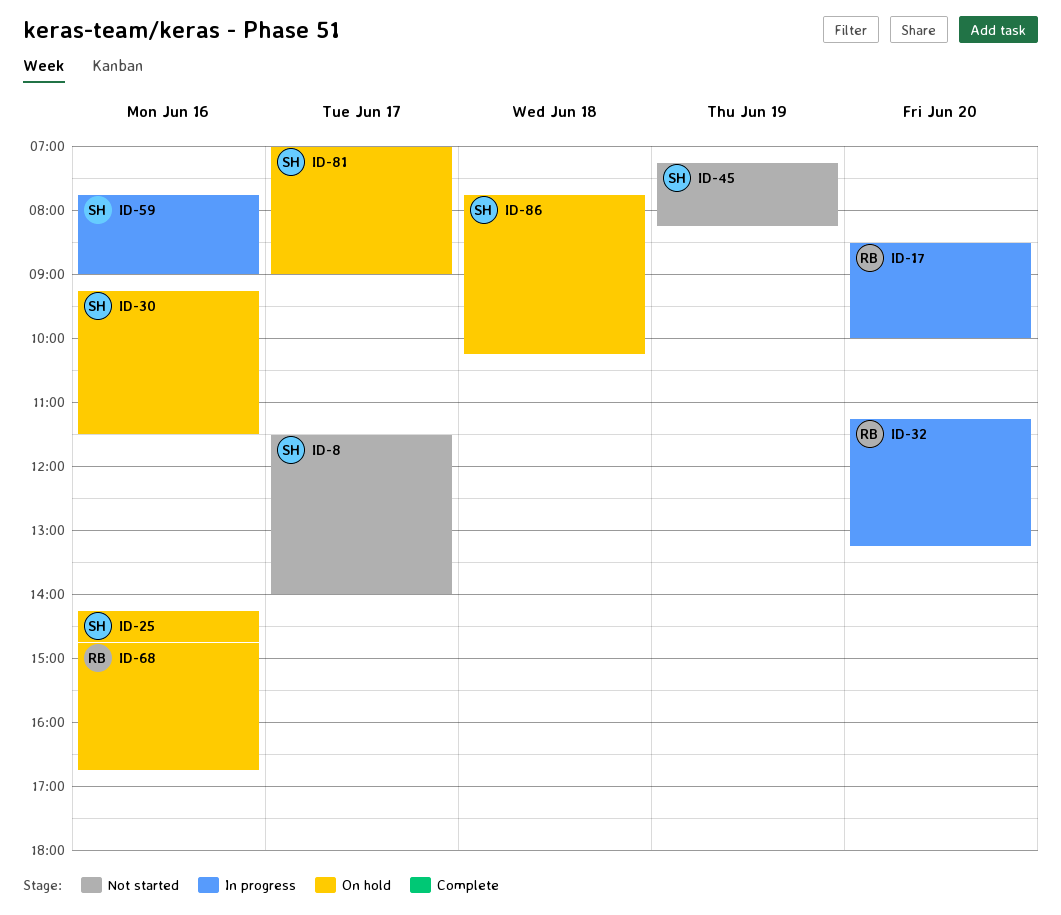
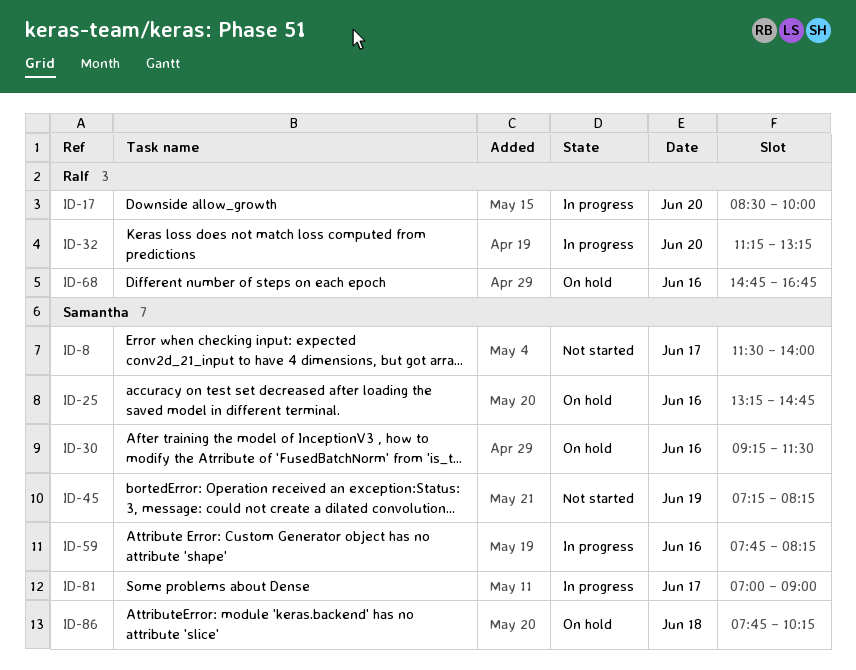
ID-25, begins: 14:15 -> 13:15
ID-59, ends: 09:00 -> 08:15
ID-81, status: On hold -> In progress

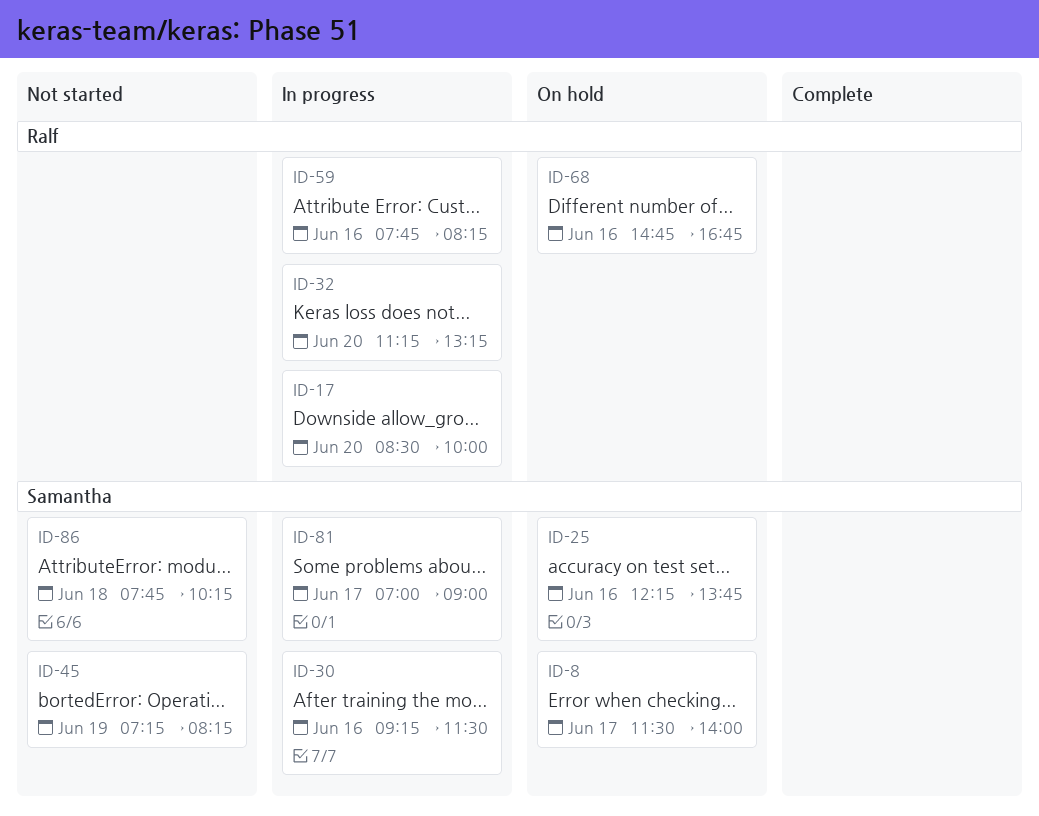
ID-8, status: Not started -> On hold
ID-25, begins: 13:15 -> 12:15
ID-25, ends: 14:45 -> 13:45
ID-30, status: On hold -> In progress
ID-59, owner: Samantha -> Ralf
ID-86, status: On hold -> Not started

